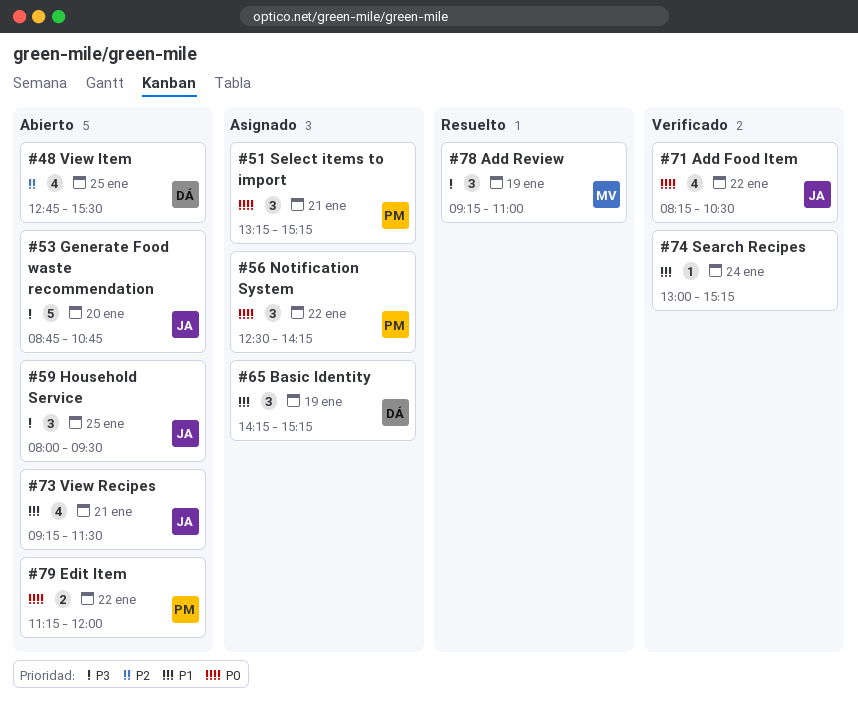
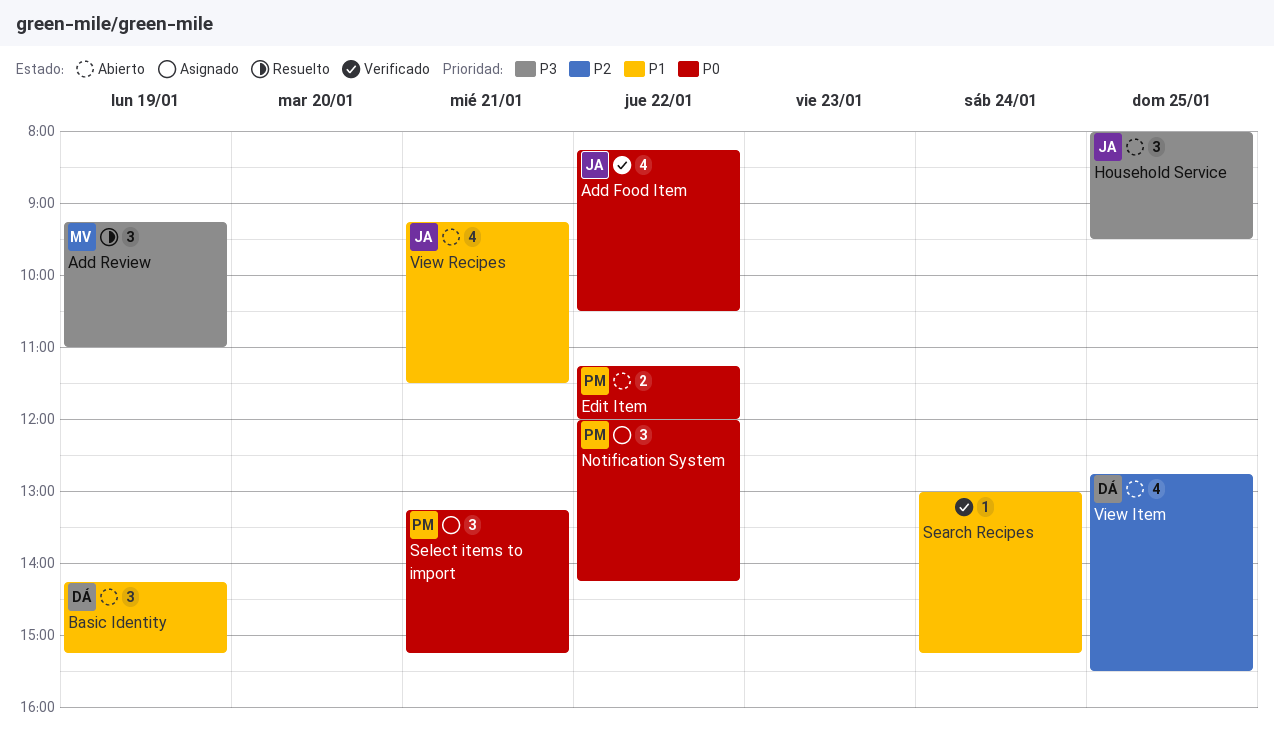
Basic Identity, status: Asignado -> Abierto
Generate Food waste recommendation: present -> none
Notification System, begins: 12:30 -> 12:00

